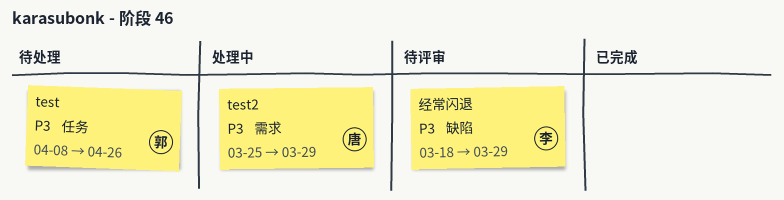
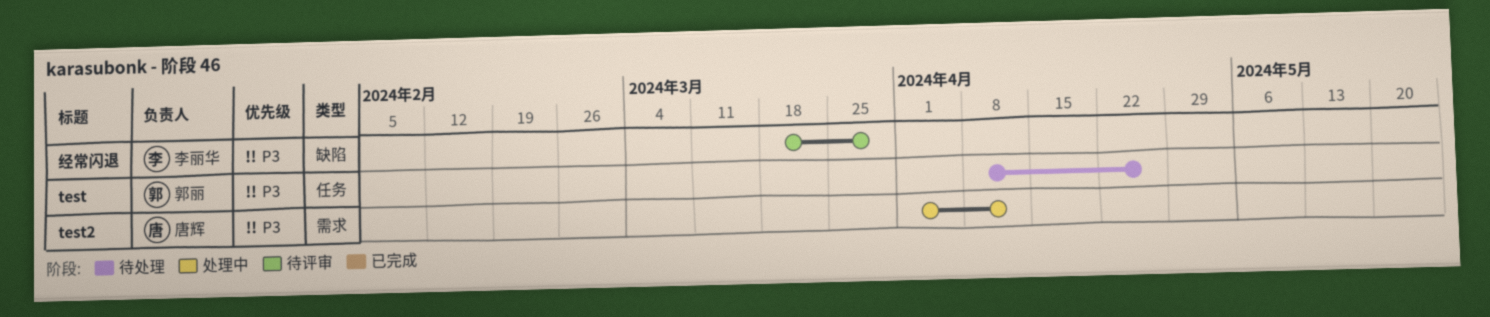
test2, start: Mar 25 -> Apr 1
test2, due: Mar 29 -> Apr 12

